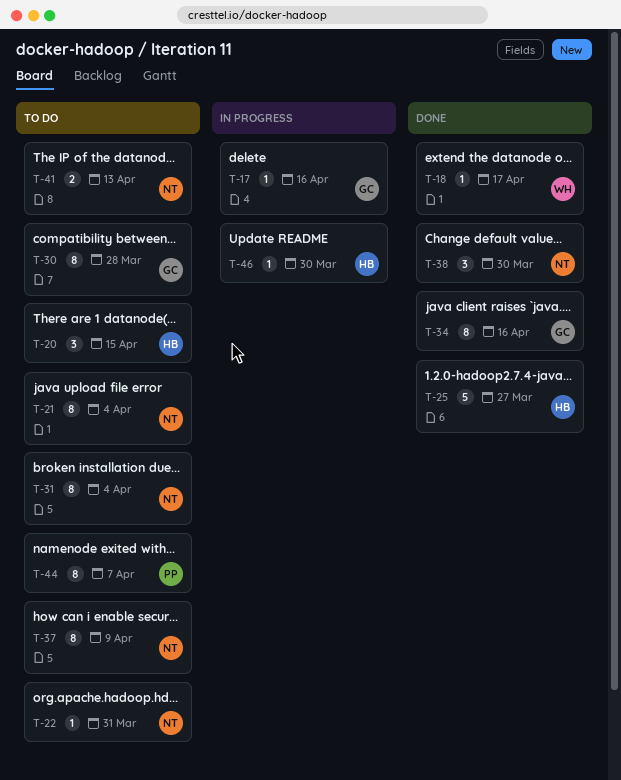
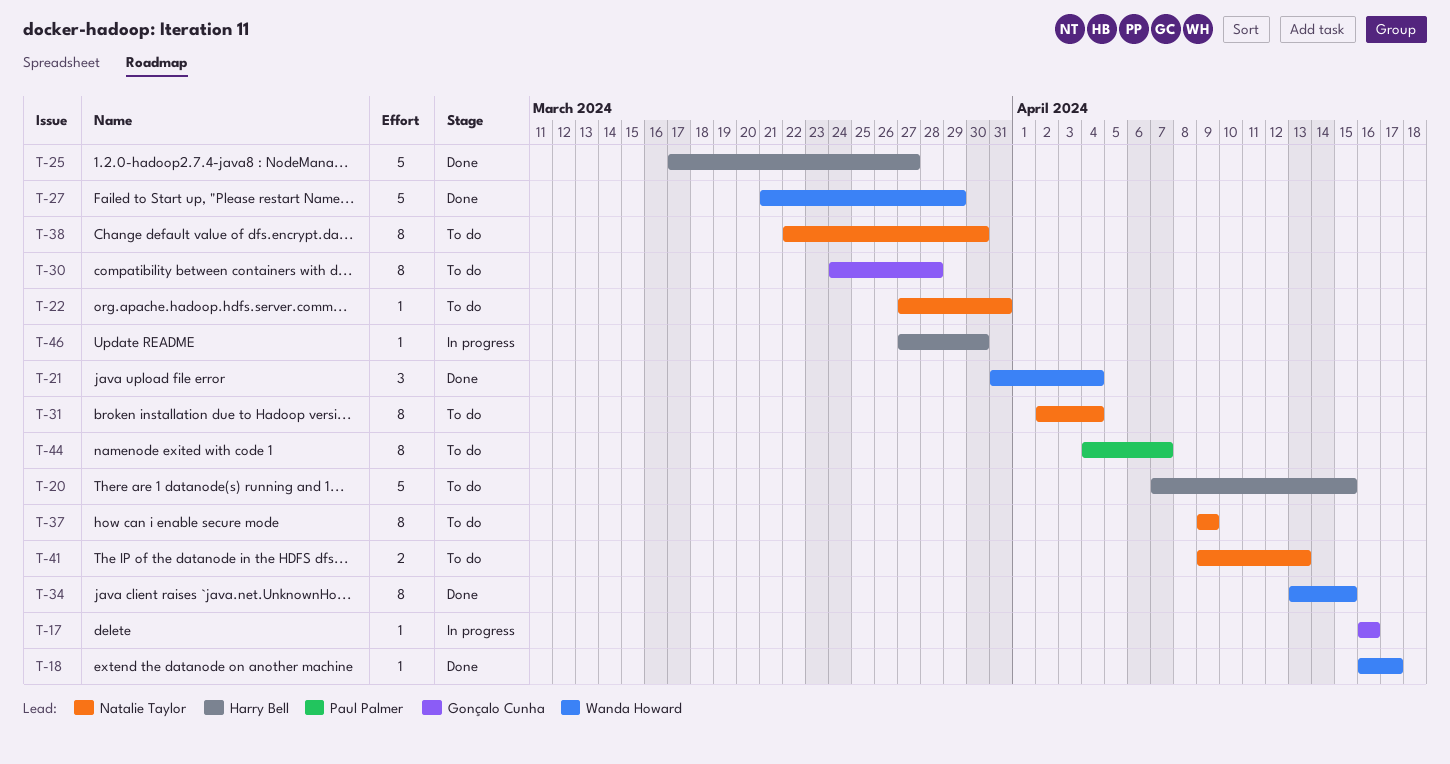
T-20, estimate: 3 -> 5
T-21, status: To do -> Done
T-21, owner: Natalie Taylor -> Wanda Howard
T-21, estimate: 8 -> 3
T-27: none -> present
T-34, owner: Gonçalo Cunha -> Wanda Howard
T-34, due: Apr 16 -> Apr 15
T-38, status: Done -> To do
T-38, estimate: 3 -> 8

